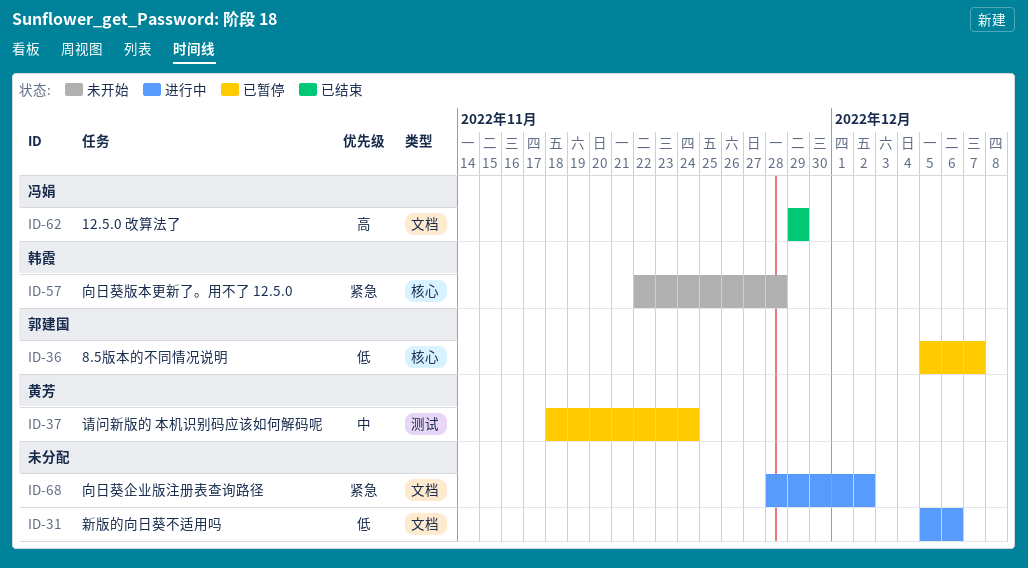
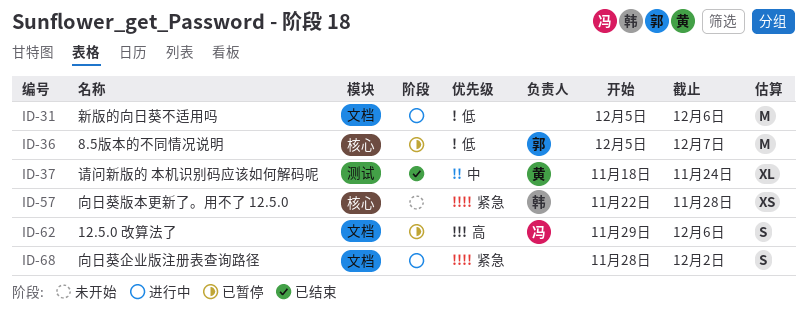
ID-37, status: 已暂停 -> 已结束
ID-62, status: 已结束 -> 已暂停
ID-62, due: Nov 29 -> Dec 6

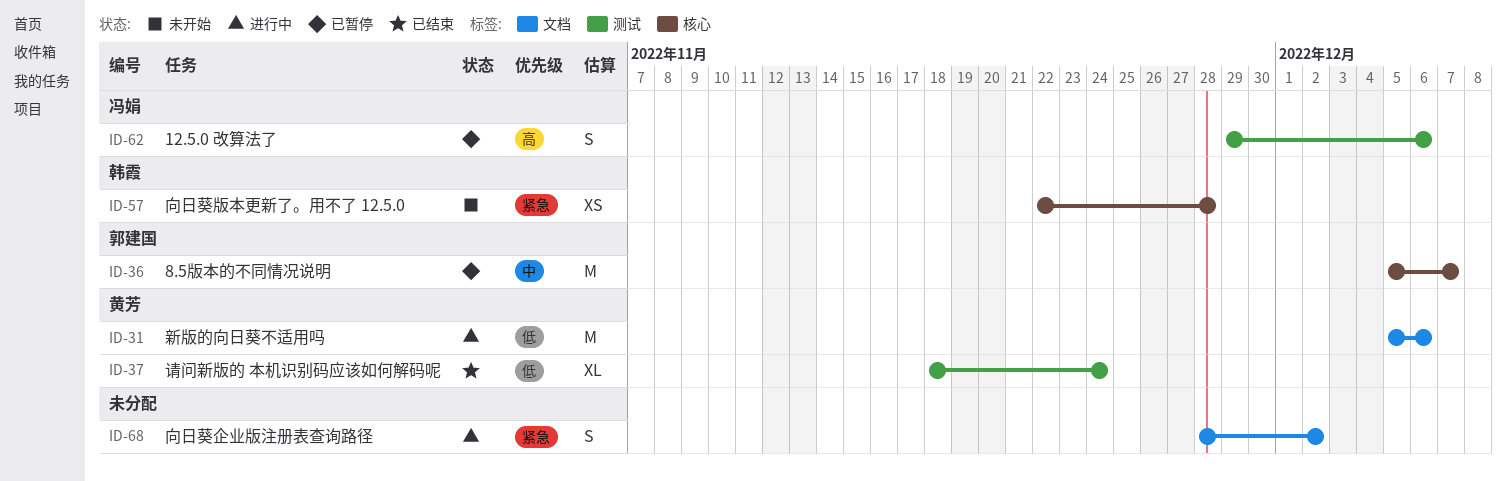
ID-31, owner: none -> 黄芳
ID-36, priority: 低 -> 中
ID-37, priority: 中 -> 低
ID-62, label: 文档 -> 测试

